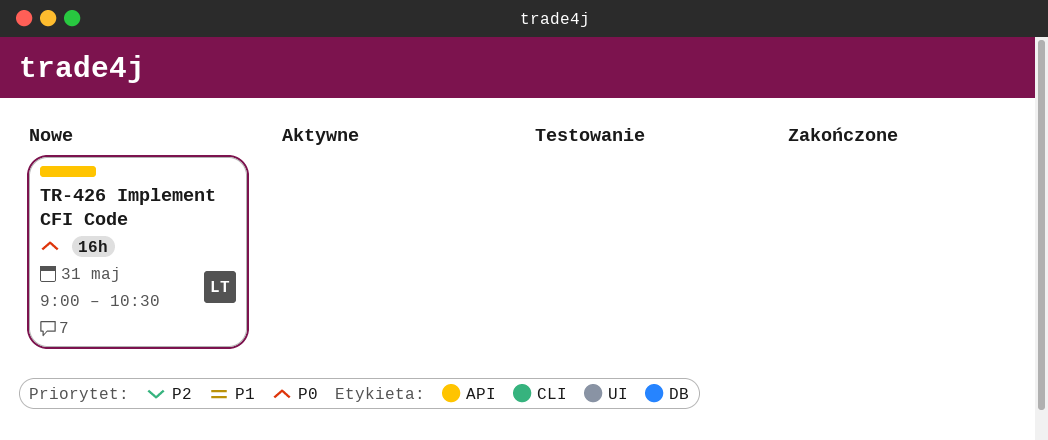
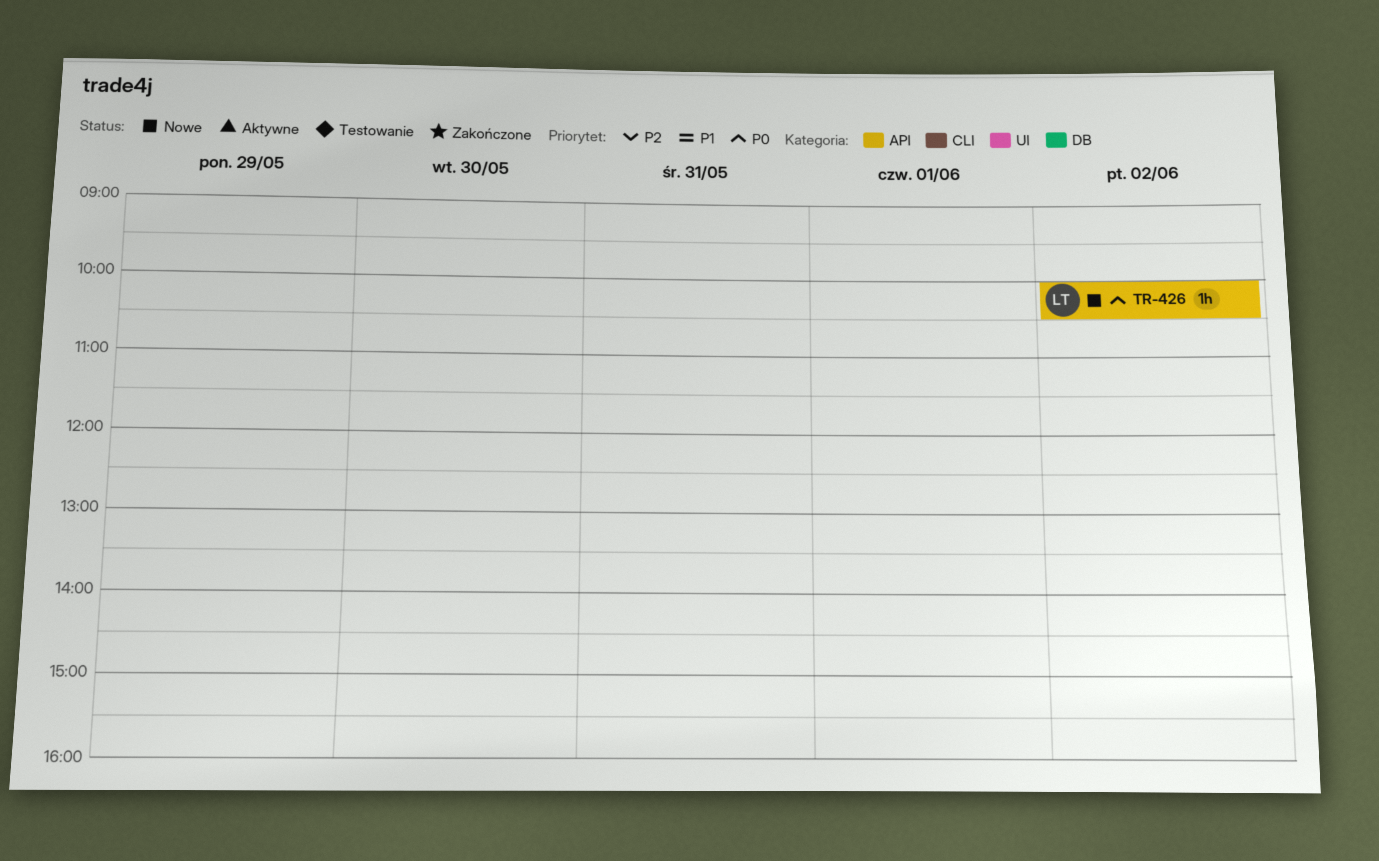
TR-426, estimate: 16h -> 1h
TR-426, day: May 31 -> Jun 2
TR-426, begins: 09:00 -> 10:00

